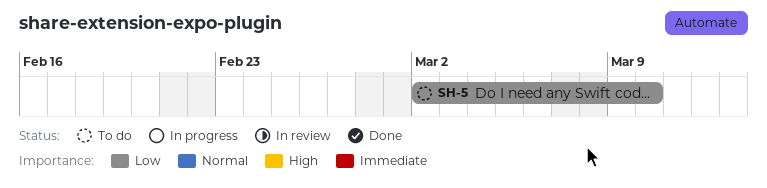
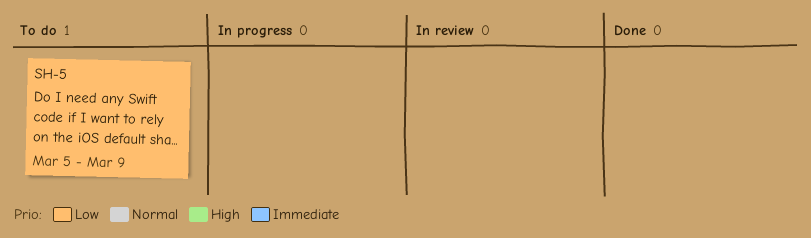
SH-5, start: Mar 2 -> Mar 5
SH-5, due: Mar 10 -> Mar 9

